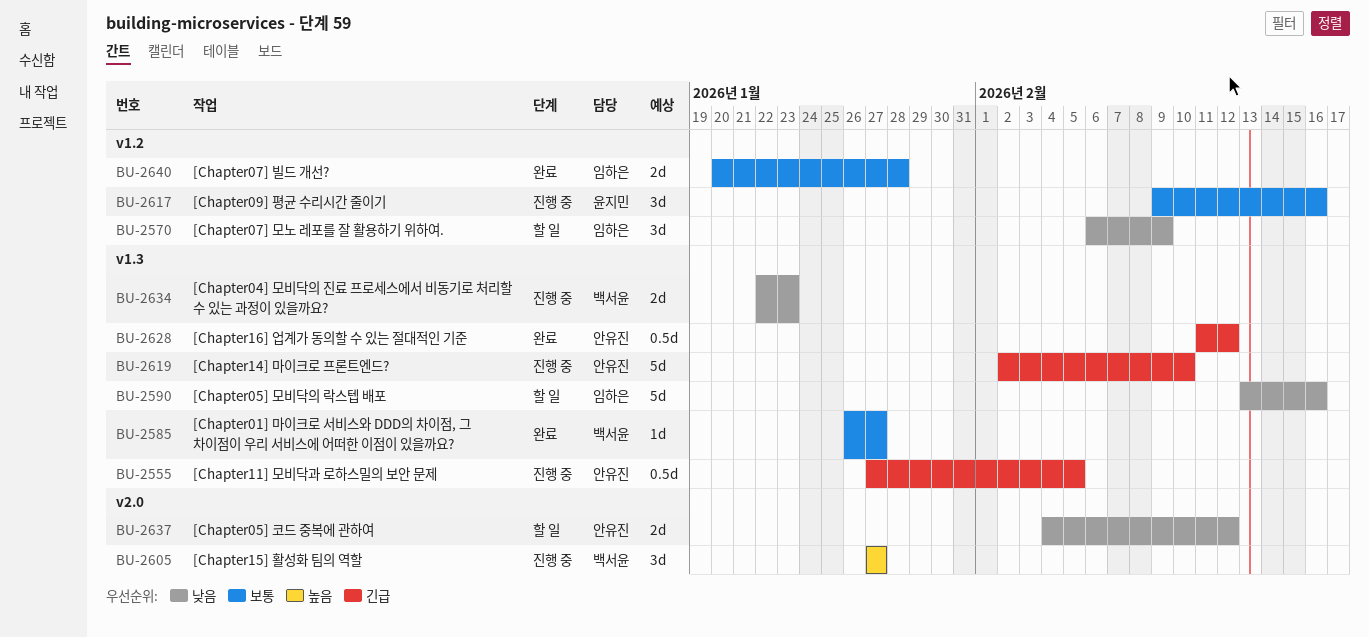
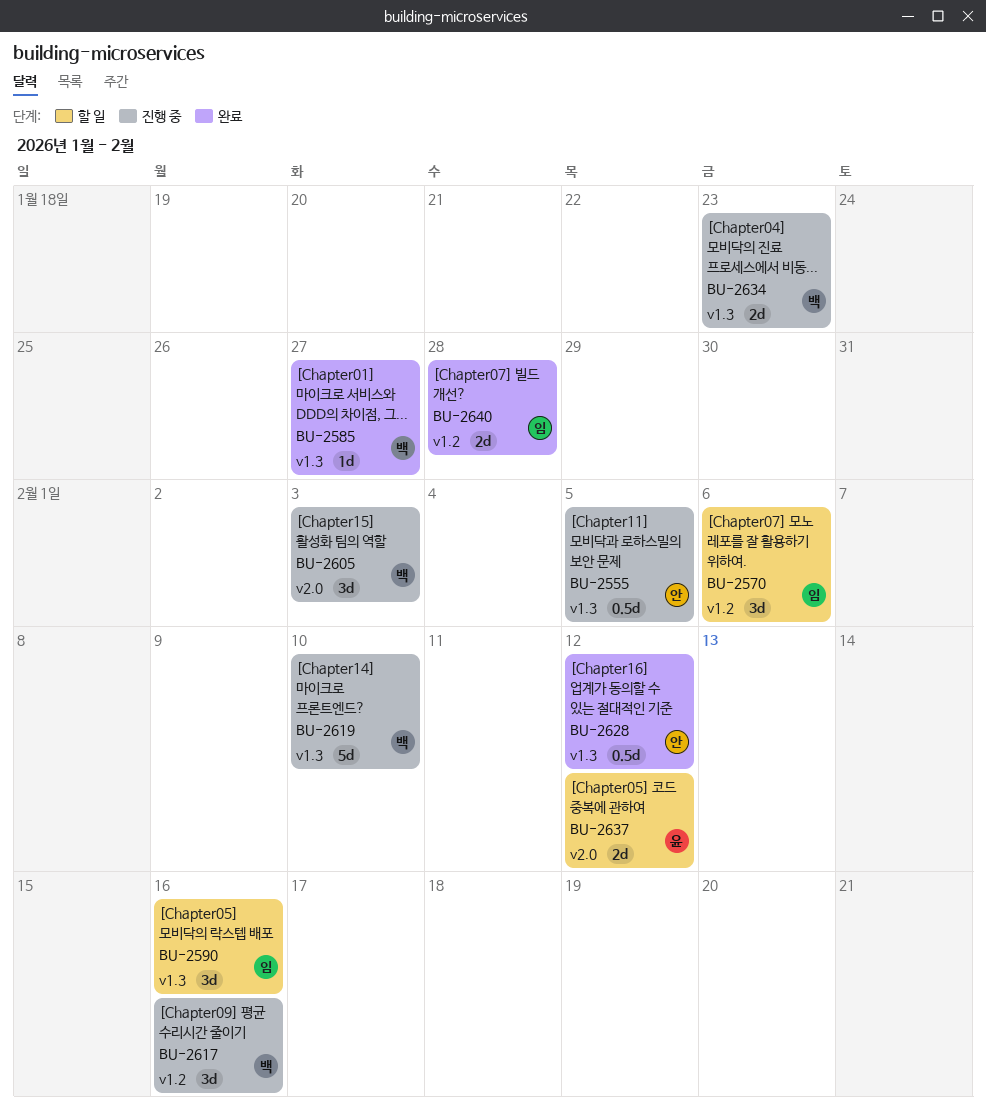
BU-2570, due: Feb 9 -> Feb 6
BU-2590, estimate: 5d -> 3d
BU-2605, due: Jan 27 -> Feb 3
BU-2617, owner: 윤지민 -> 백서윤
BU-2619, owner: 안유진 -> 백서윤
BU-2637, owner: 안유진 -> 윤지민

